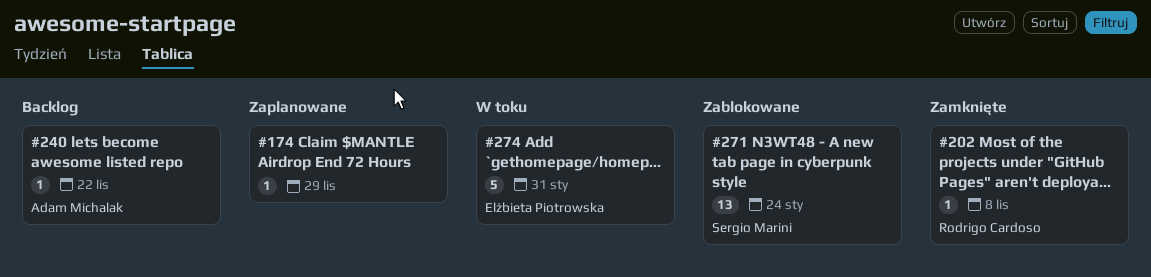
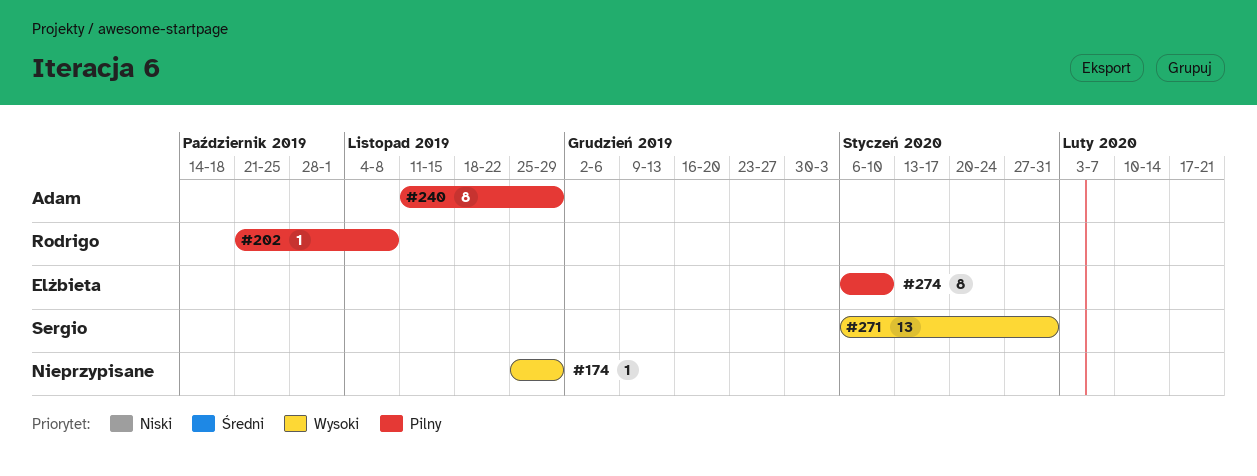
#240, estimate: 1 -> 8
#240, due: Nov 22 -> Nov 29
#271, due: Jan 24 -> Jan 31
#274, estimate: 5 -> 8
#274, due: Jan 31 -> Jan 10

